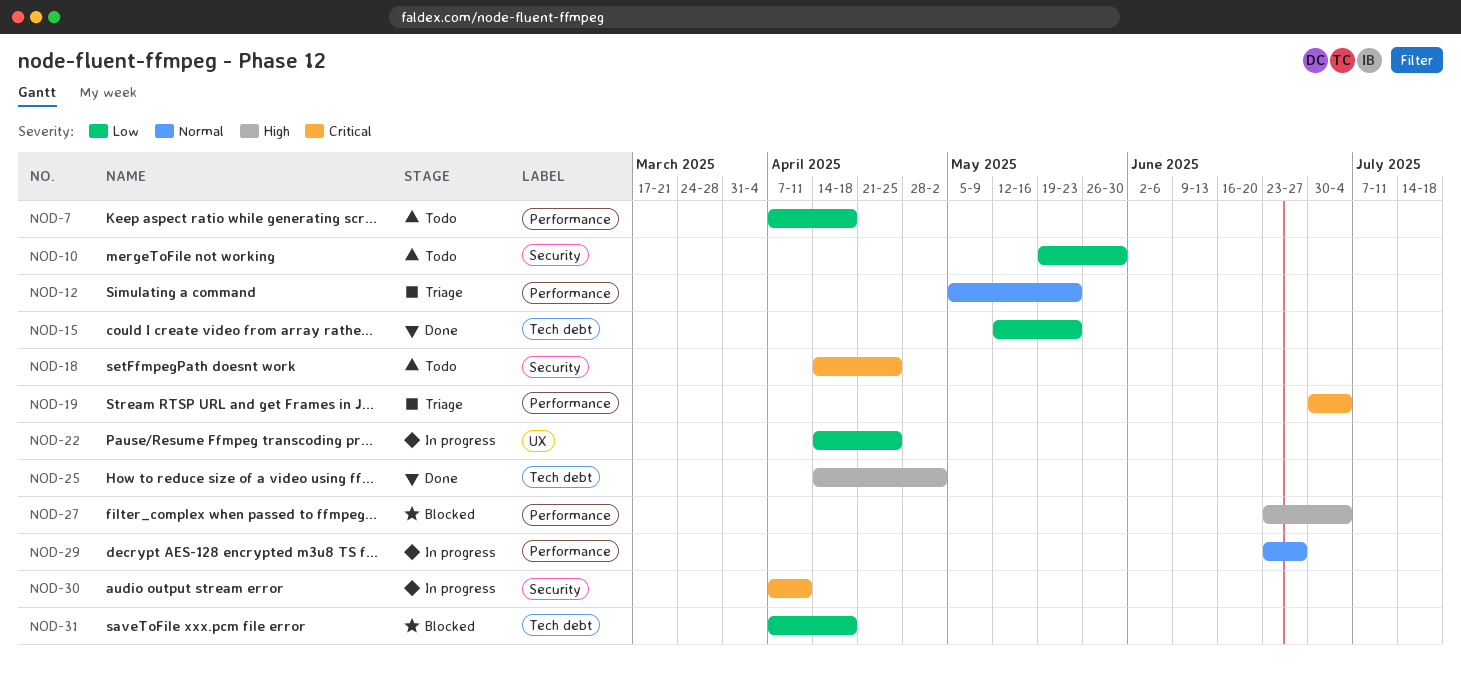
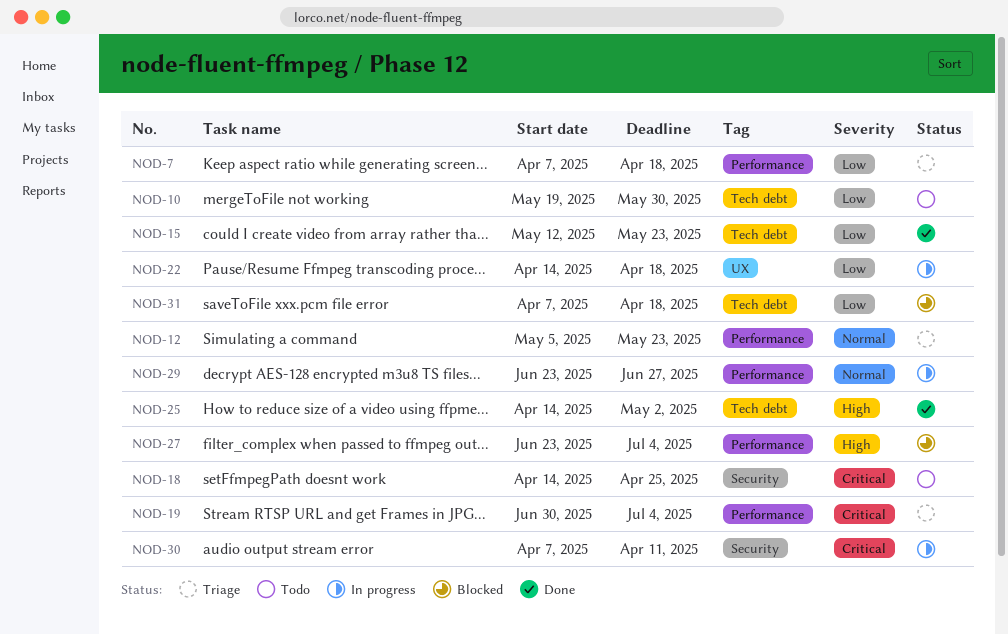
NOD-7, status: Todo -> Triage
NOD-10, label: Security -> Tech debt
NOD-22, due: Apr 25 -> Apr 18

